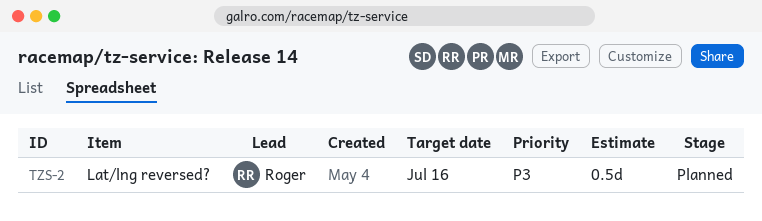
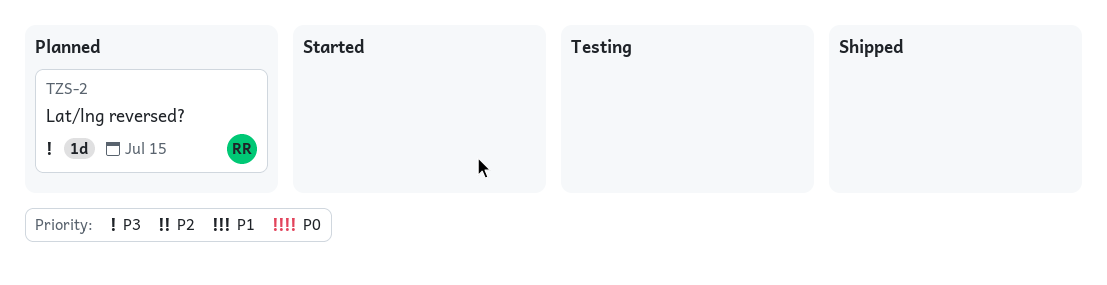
TZS-2, estimate: 0.5d -> 1d
TZS-2, due: Jul 16 -> Jul 15

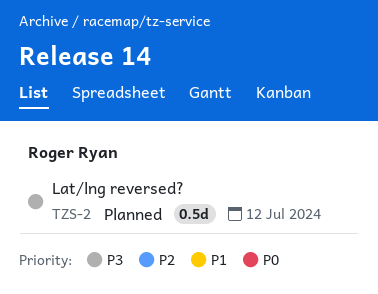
TZS-2, estimate: 1d -> 0.5d
TZS-2, due: Jul 15 -> Jul 12

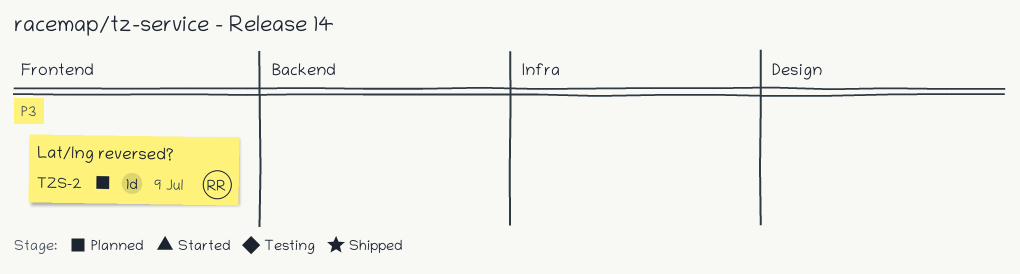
TZS-2, estimate: 0.5d -> 1d
TZS-2, due: Jul 12 -> Jul 9

